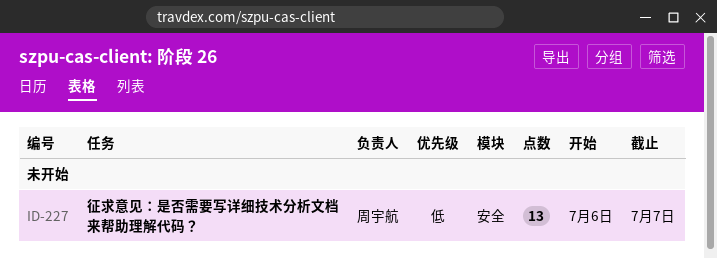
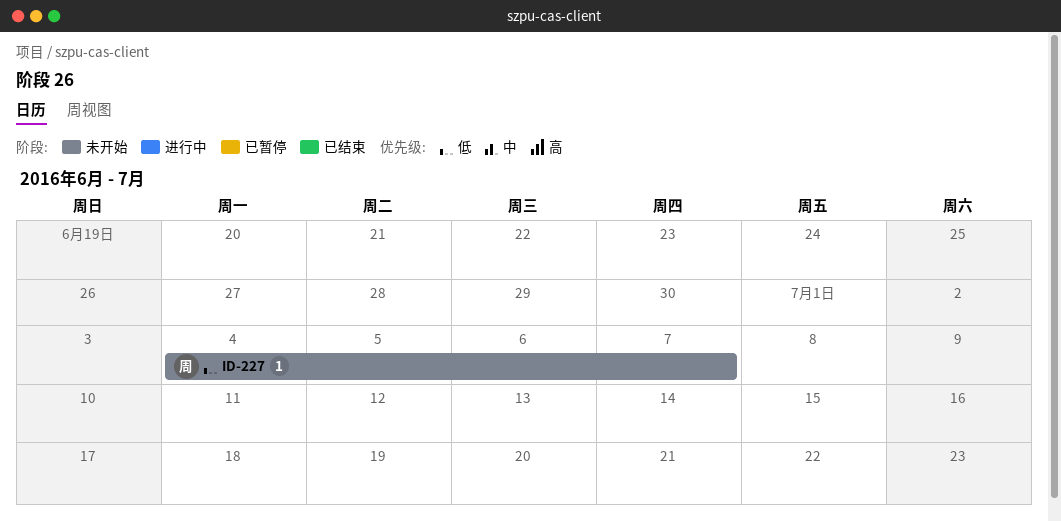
ID-227, estimate: 13 -> 1
ID-227, start: Jul 6 -> Jul 4

